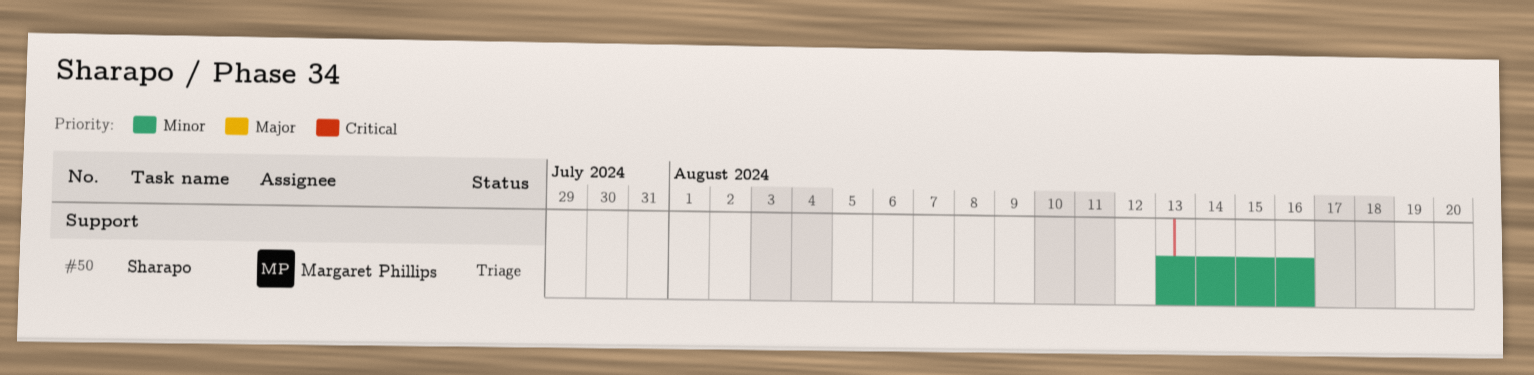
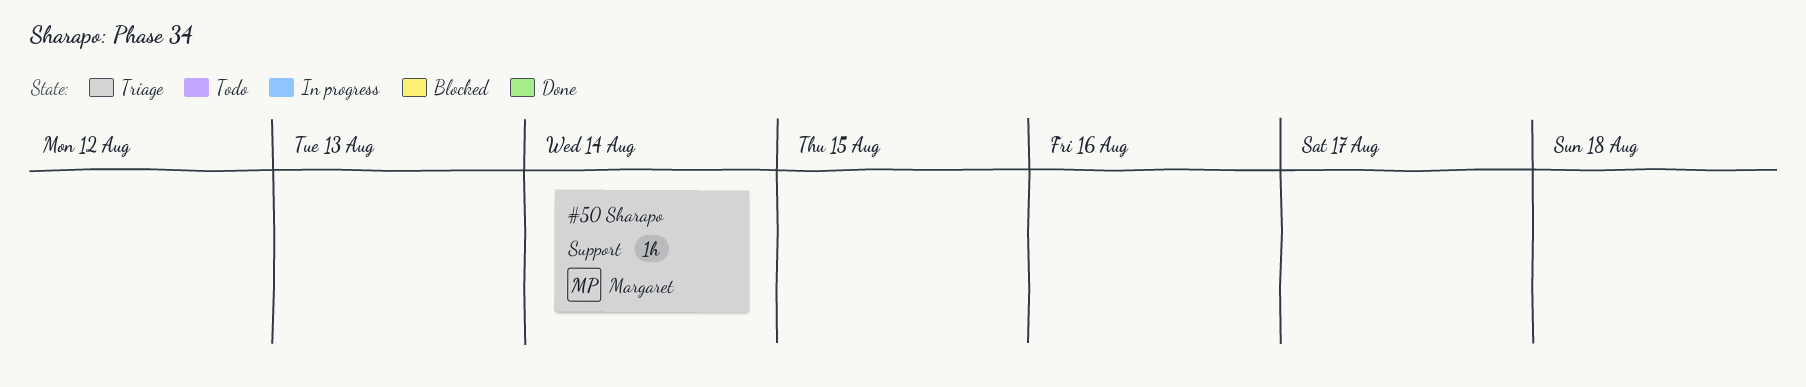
#50, due: Aug 16 -> Aug 14

